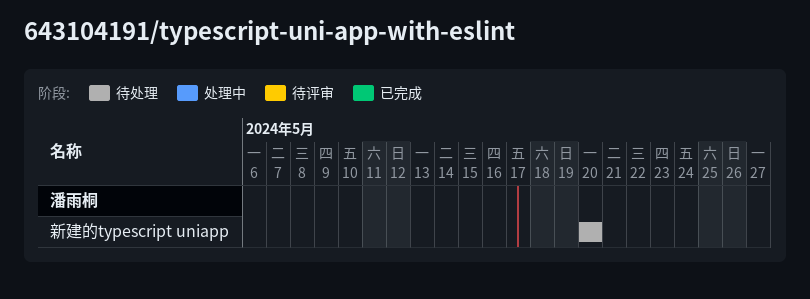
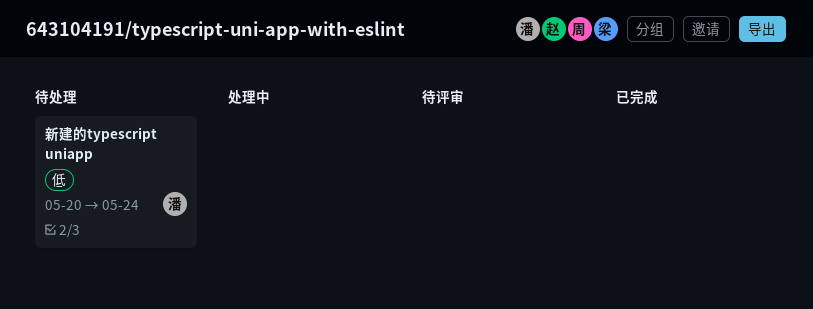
新建的typescript uniapp, due: May 20 -> May 24

